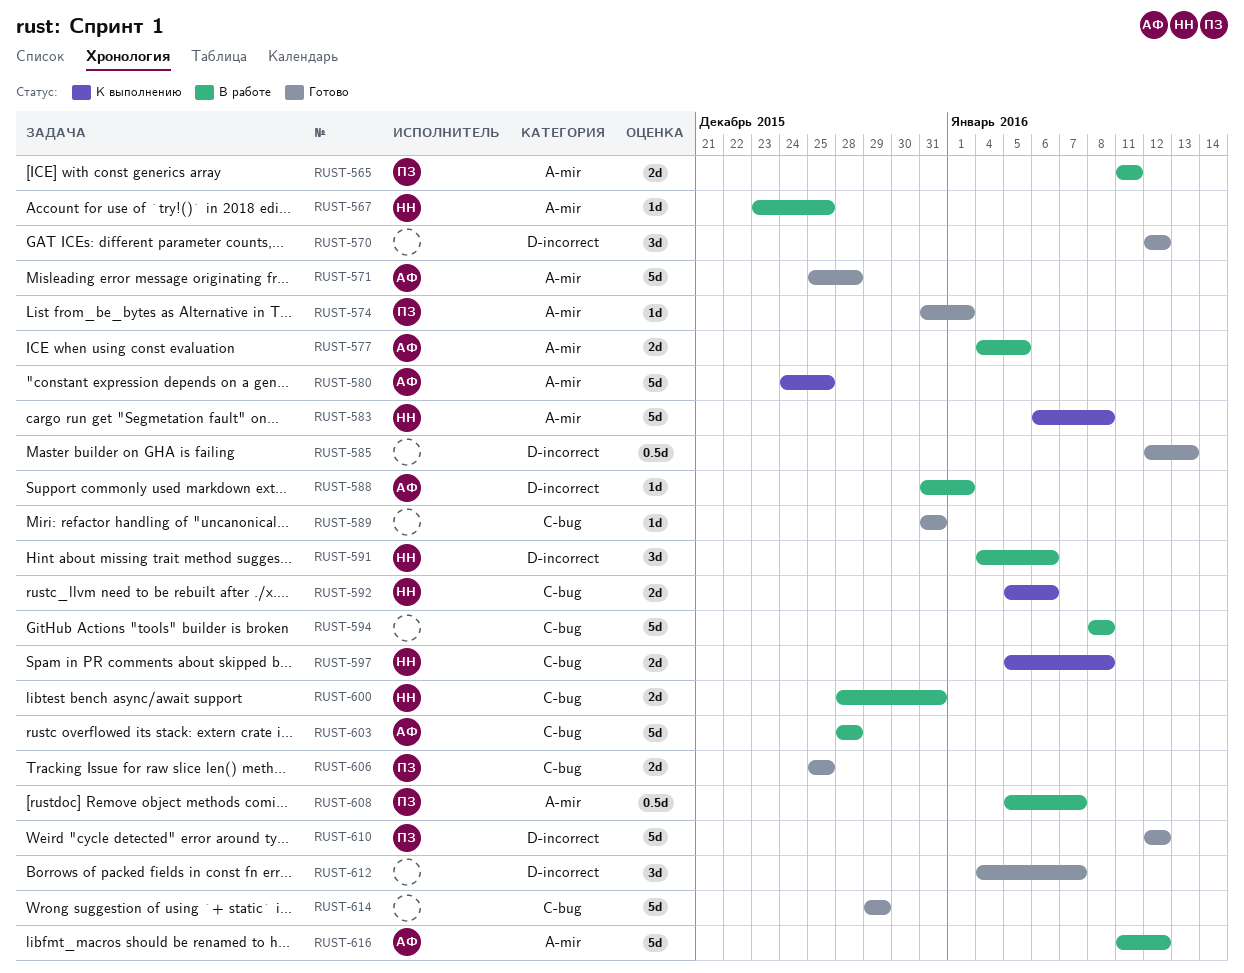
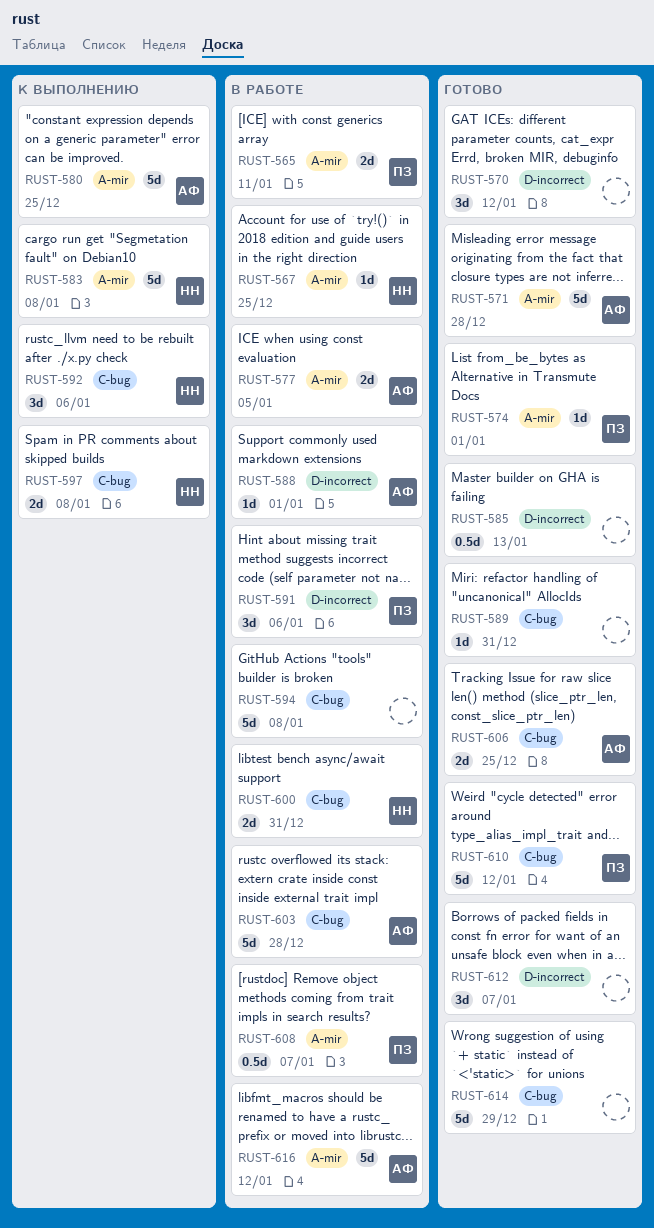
RUST-591, owner: НН -> ПЗ
RUST-592, estimate: 2d -> 3d
RUST-606, owner: ПЗ -> АФ
RUST-610, label: D-incorrect -> C-bug

